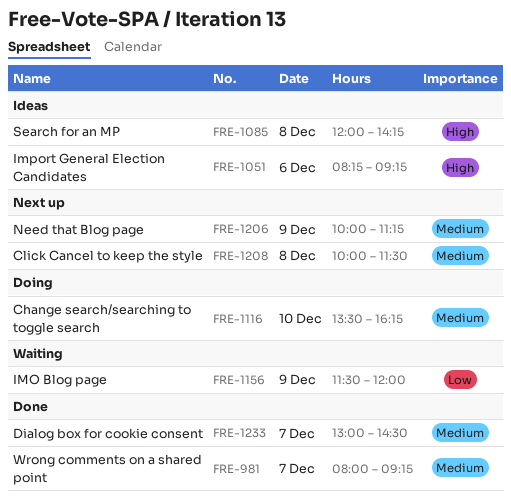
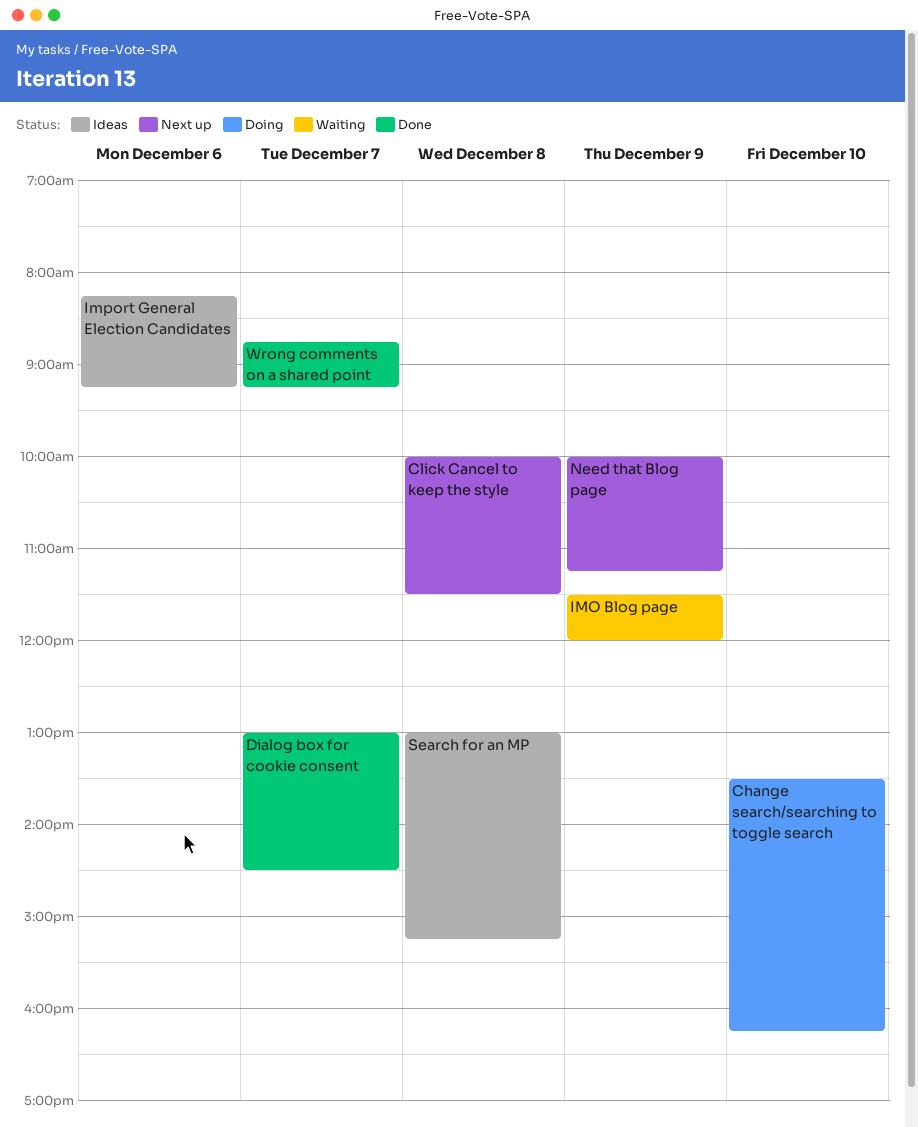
Search for an MP, begins: 12:00 -> 13:00
Search for an MP, ends: 14:15 -> 15:15
Wrong comments on a shared point, begins: 08:00 -> 08:45

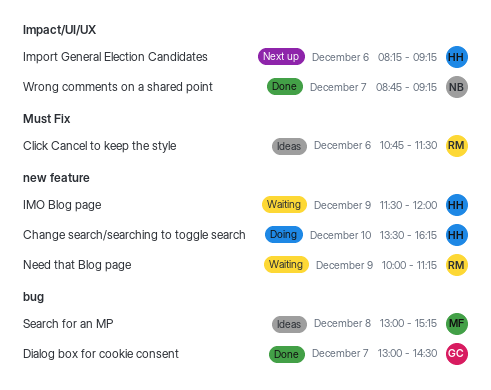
Click Cancel to keep the style, status: Next up -> Ideas
Click Cancel to keep the style, day: Dec 8 -> Dec 6
Click Cancel to keep the style, begins: 10:00 -> 10:45
Import General Election Candidates, status: Ideas -> Next up
Need that Blog page, status: Next up -> Waiting

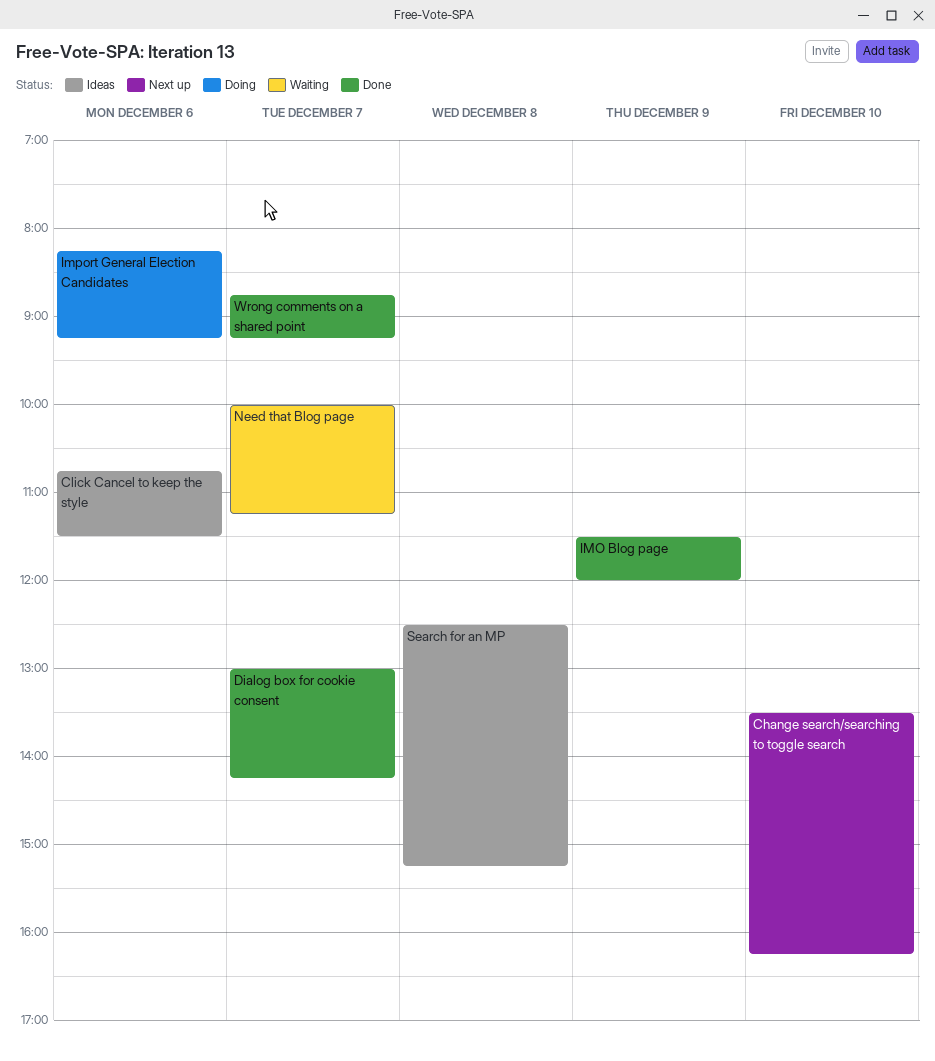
Change search/searching to toggle search, status: Doing -> Next up
Dialog box for cookie consent, ends: 14:30 -> 14:15
IMO Blog page, status: Waiting -> Done
Import General Election Candidates, status: Next up -> Doing
Need that Blog page, day: Dec 9 -> Dec 7
Search for an MP, begins: 13:00 -> 12:30

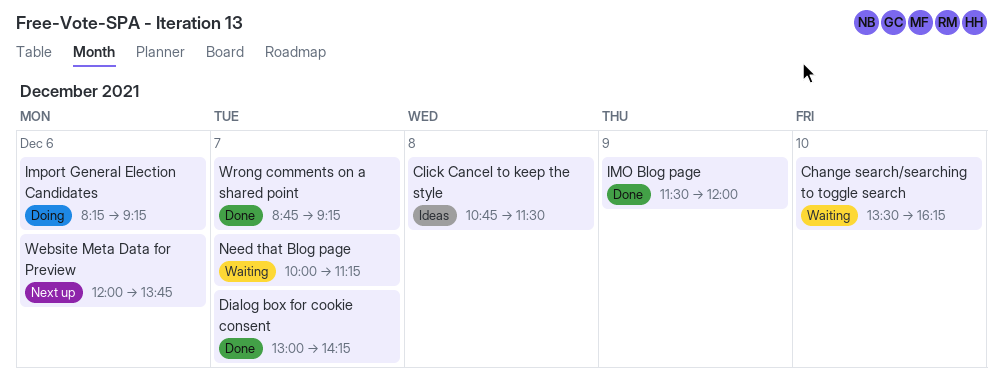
Change search/searching to toggle search, status: Next up -> Waiting
Click Cancel to keep the style, day: Dec 6 -> Dec 8
Search for an MP: present -> none
Website Meta Data for Preview: none -> present

